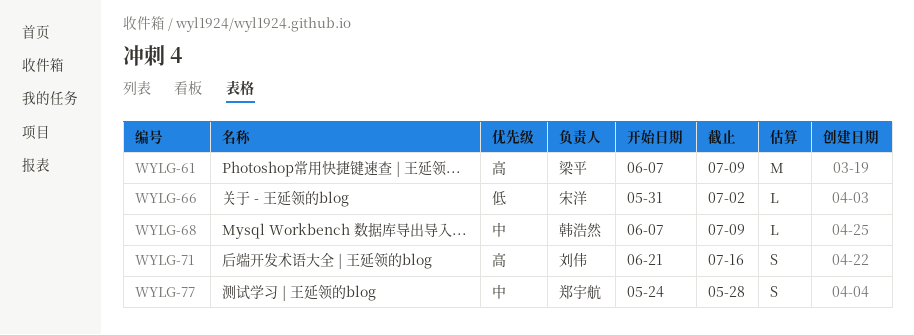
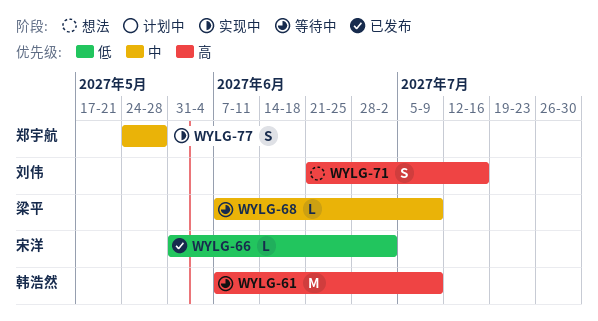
WYLG-61, owner: 梁平 -> 韩浩然
WYLG-68, owner: 韩浩然 -> 梁平

